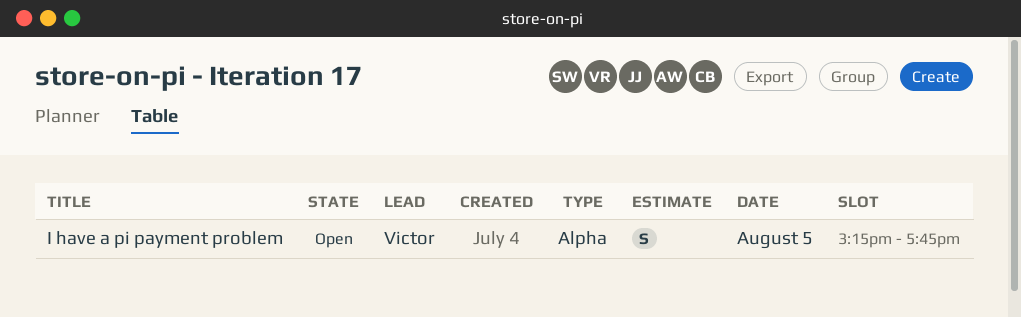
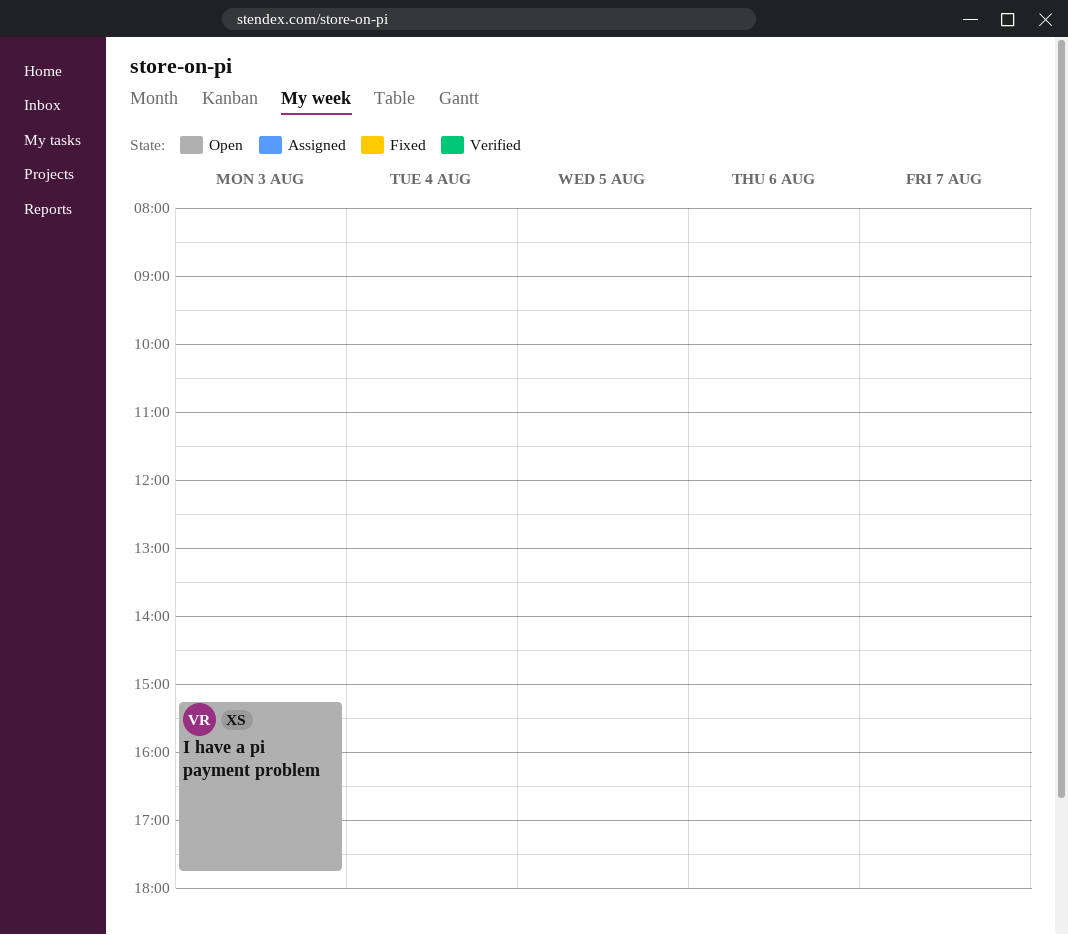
I have a pi payment problem, estimate: S -> XS
I have a pi payment problem, day: Aug 5 -> Aug 3

